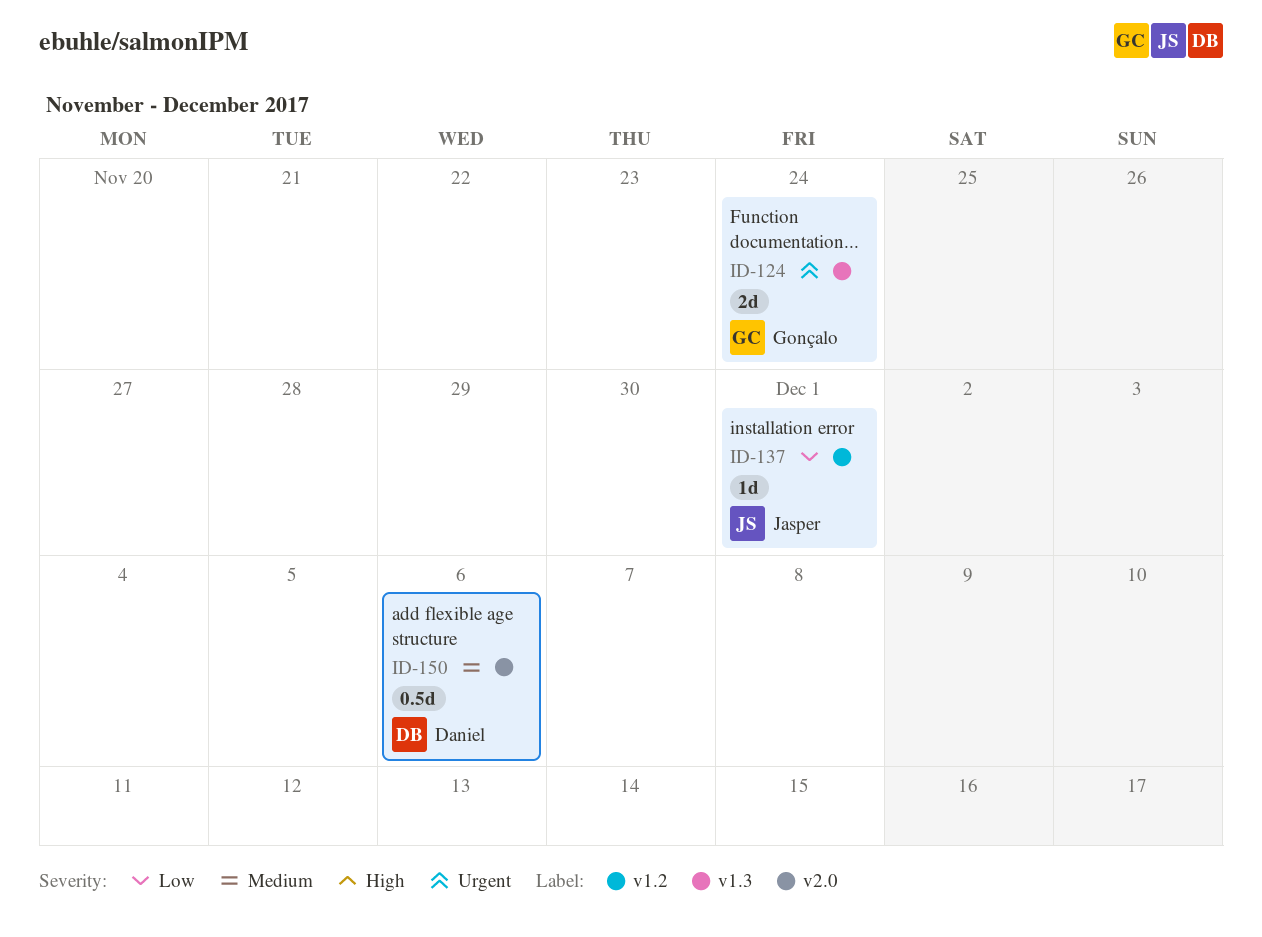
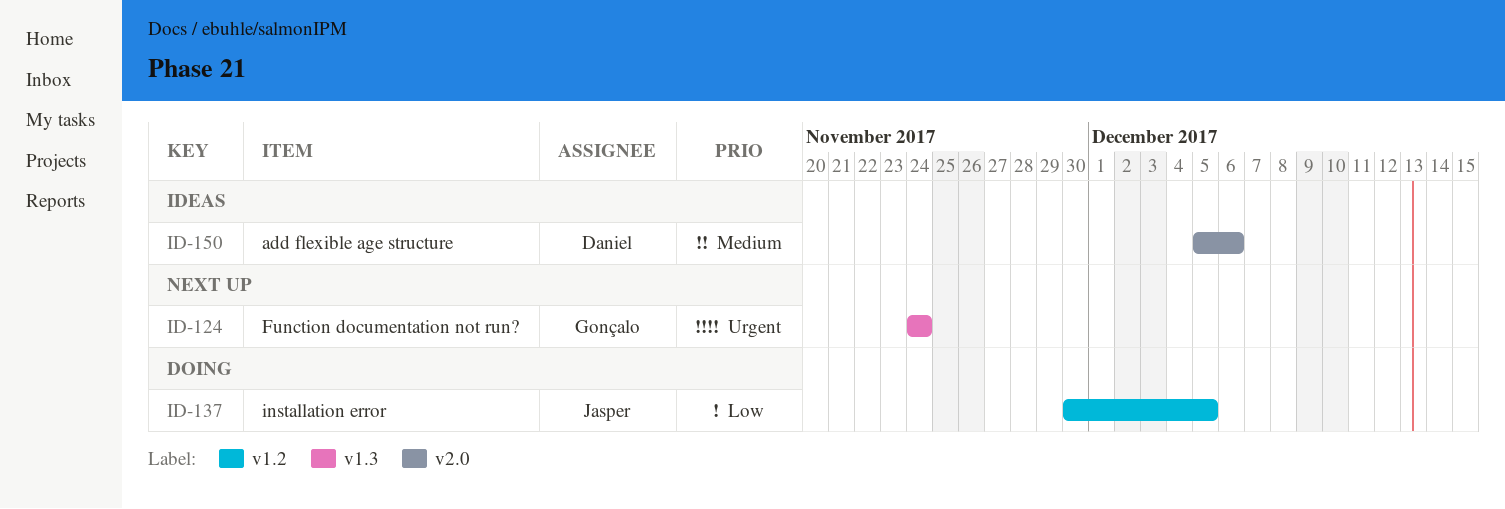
ID-137, due: Dec 1 -> Dec 5

